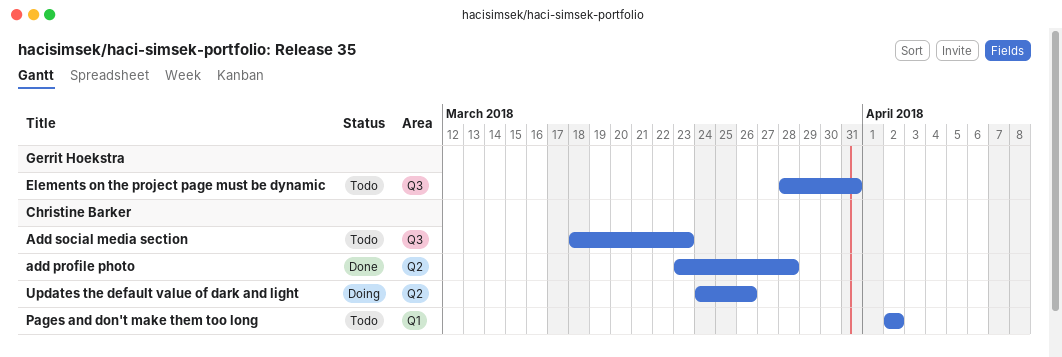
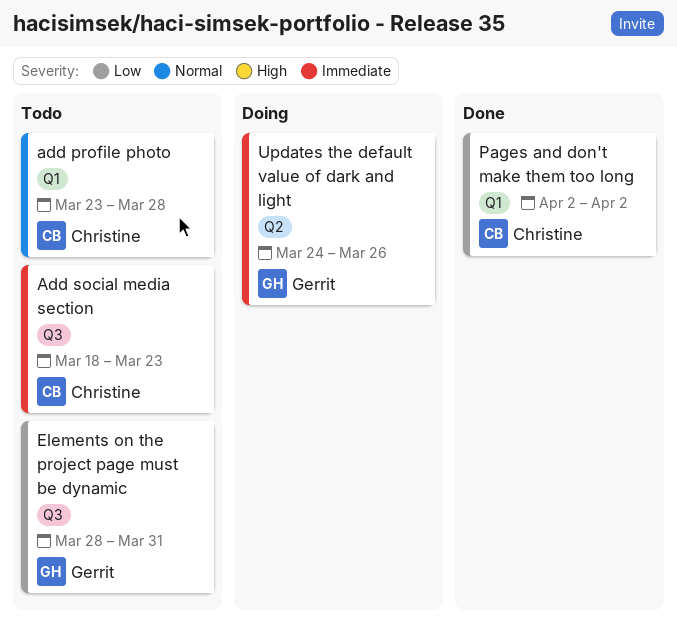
add profile photo, status: Done -> Todo
add profile photo, label: Q2 -> Q1
Pages and don't make them too long, status: Todo -> Done
Updates the default value of dark and light, owner: Christine Barker -> Gerrit Hoekstra

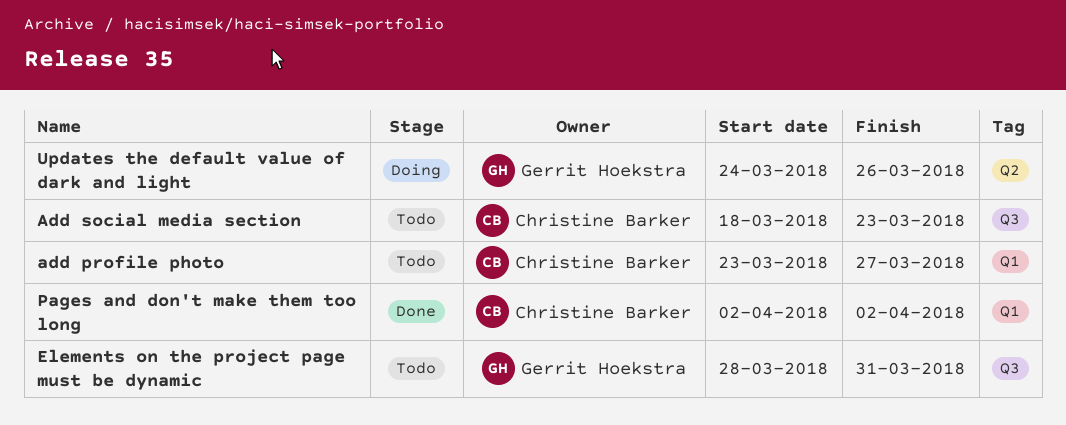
add profile photo, due: Mar 28 -> Mar 27

